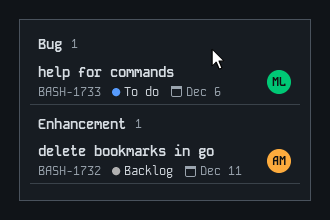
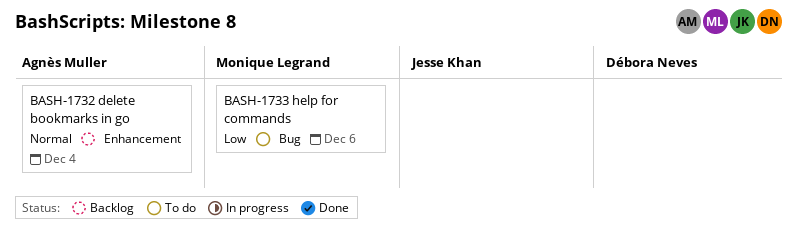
BASH-1732, due: Dec 11 -> Dec 4

